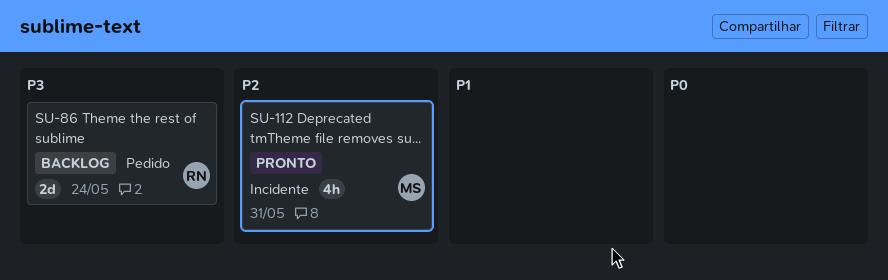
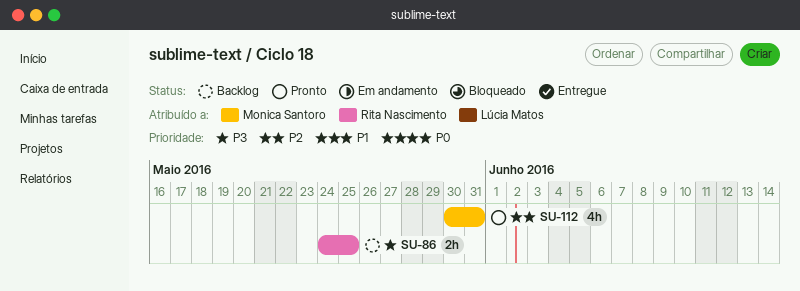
SU-86, estimate: 2d -> 2h
SU-86, due: May 24 -> May 25

